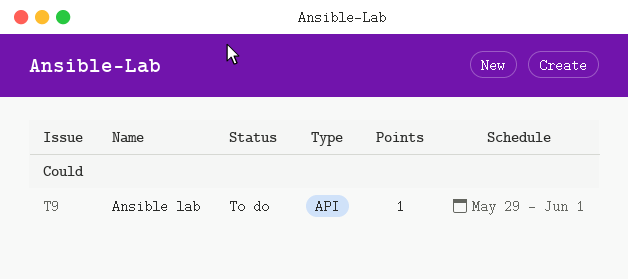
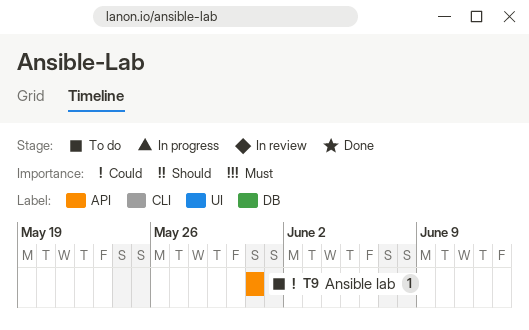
T9, start: May 29 -> May 31
T9, due: Jun 1 -> May 31

